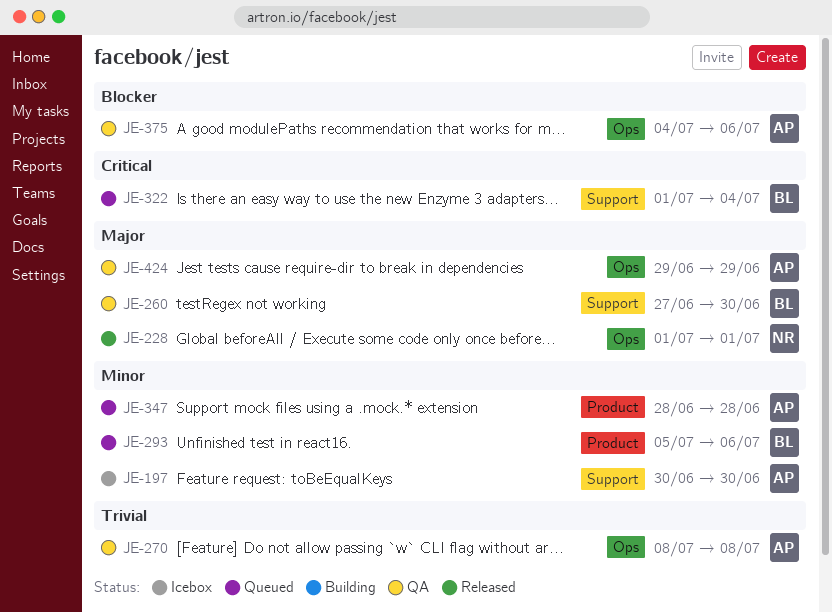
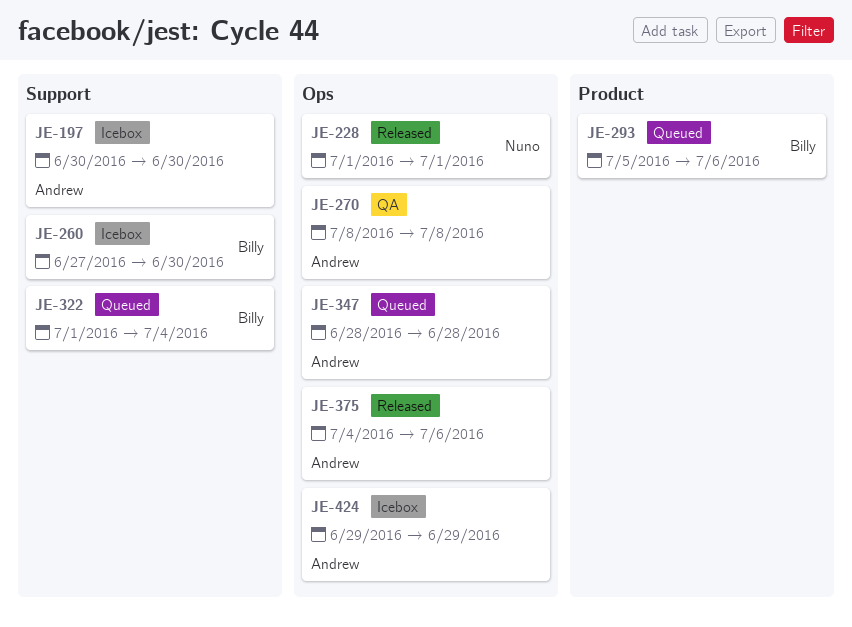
JE-260, status: QA -> Icebox
JE-347, label: Product -> Ops
JE-375, status: QA -> Released
JE-424, status: QA -> Icebox

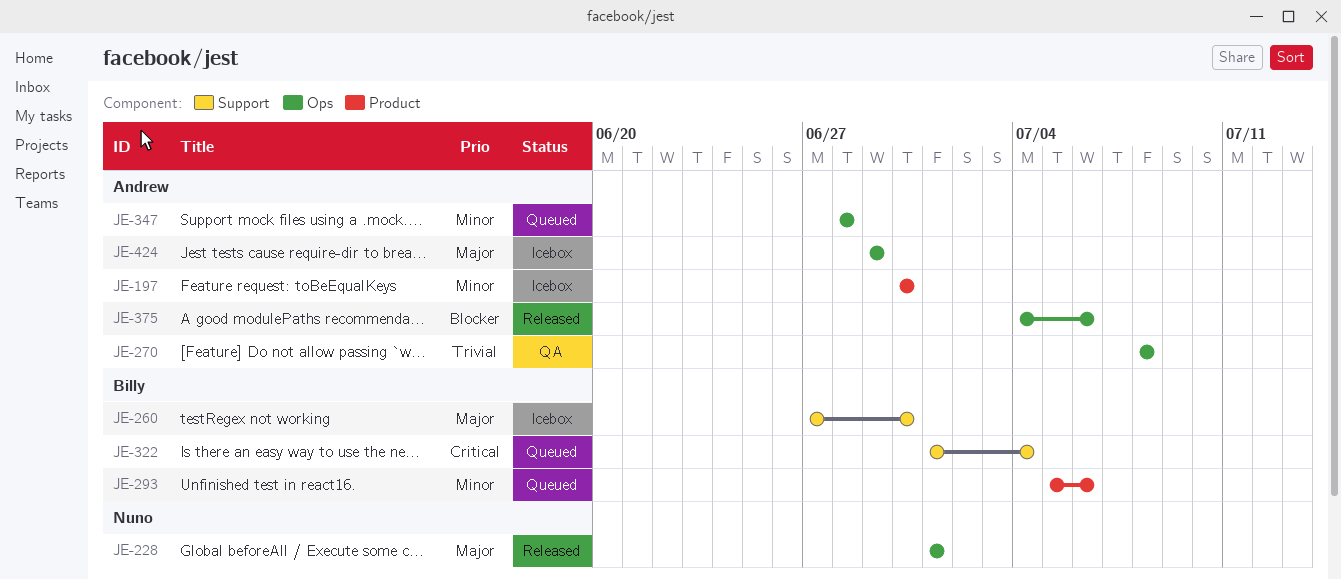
JE-197, label: Support -> Product

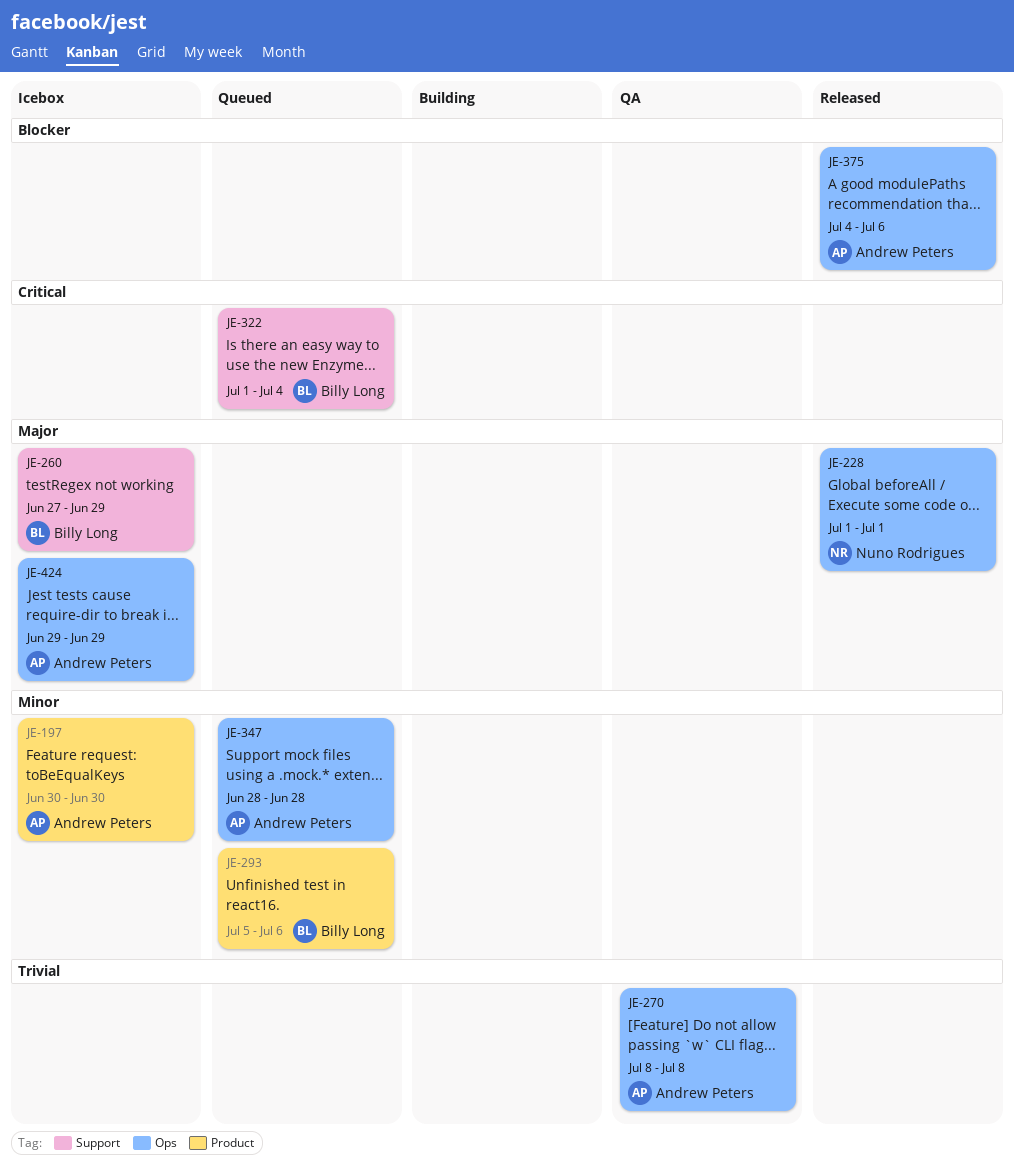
JE-260, due: Jun 30 -> Jun 29

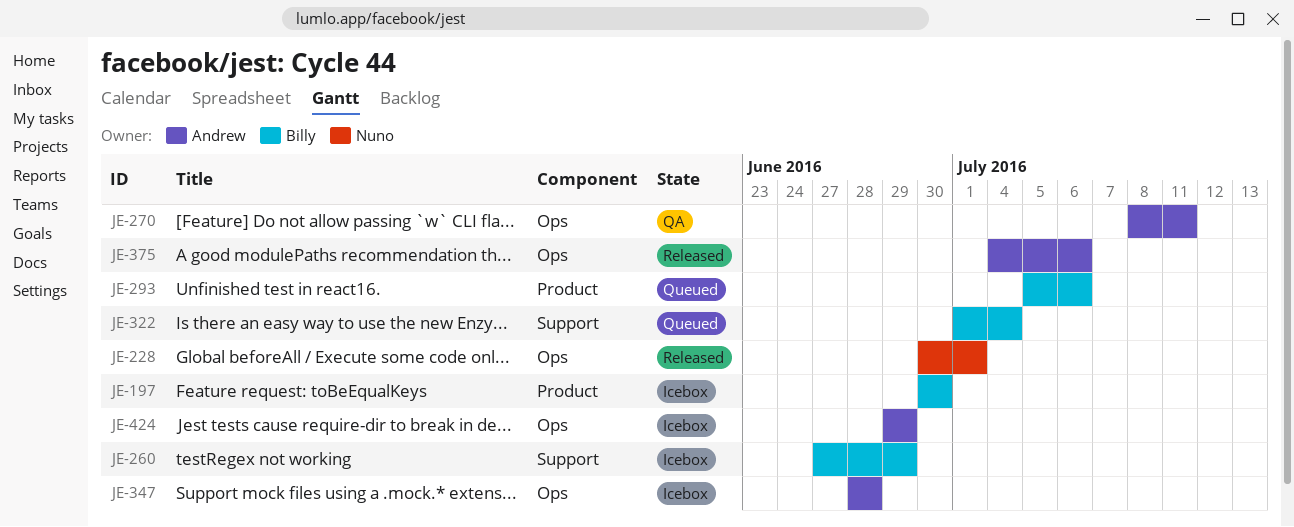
JE-197, owner: Andrew Peters -> Billy Long
JE-228, start: Jul 1 -> Jun 30
JE-270, due: Jul 8 -> Jul 11
JE-347, status: Queued -> Icebox

